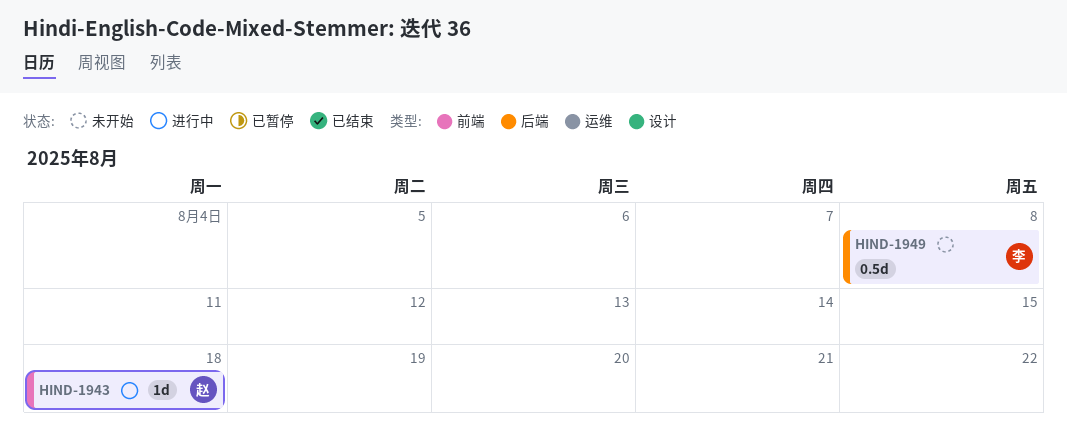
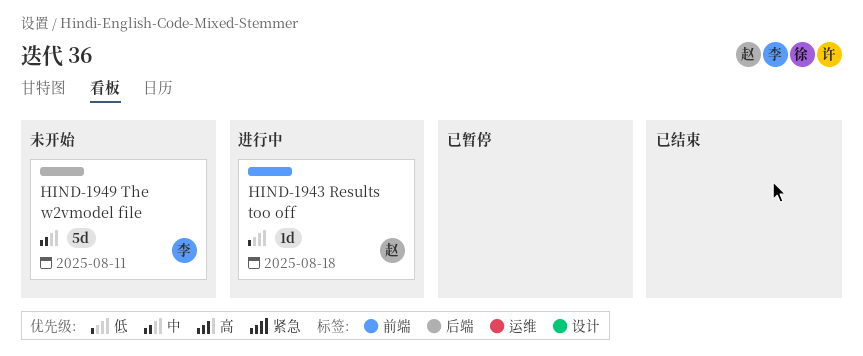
HIND-1949, estimate: 0.5d -> 5d
HIND-1949, due: Aug 8 -> Aug 11

